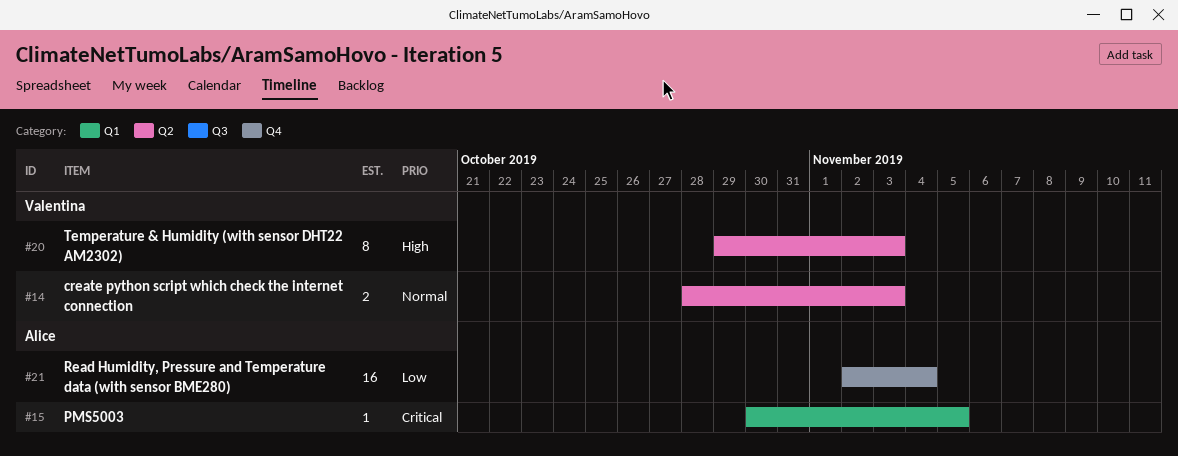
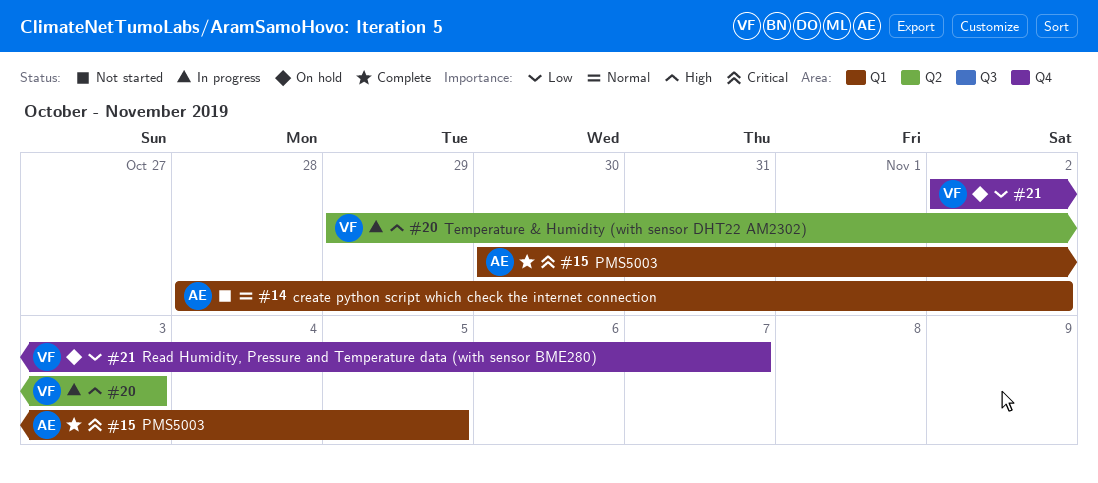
#14, owner: Valentina -> Alice
#14, label: Q2 -> Q1
#14, due: Nov 3 -> Nov 2
#21, owner: Alice -> Valentina
#21, due: Nov 4 -> Nov 7

